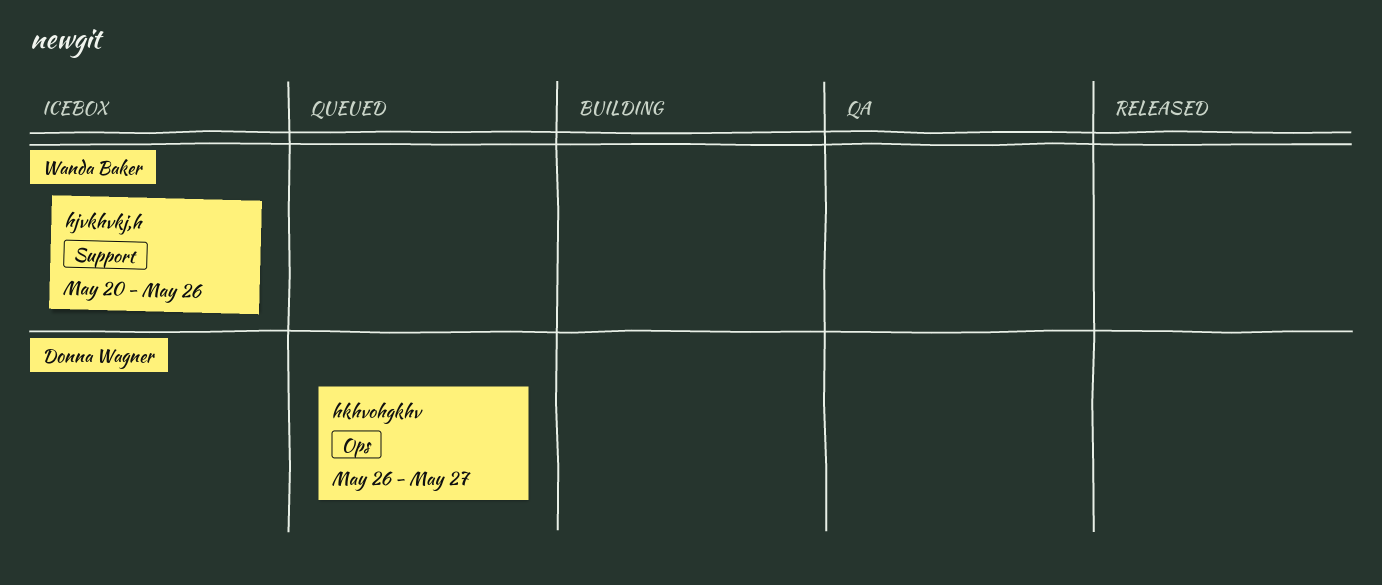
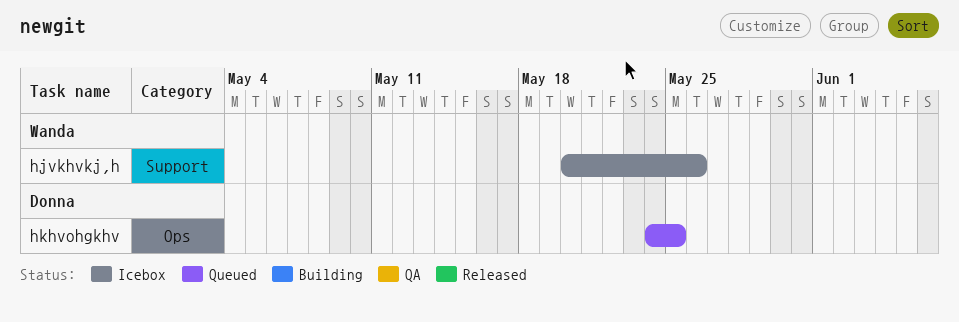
hkhvohgkhv, start: May 26 -> May 24
hkhvohgkhv, due: May 27 -> May 25

